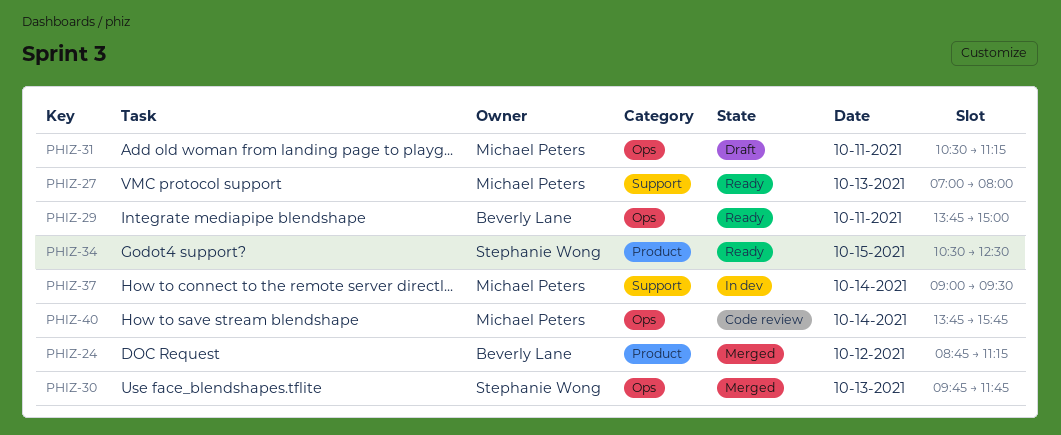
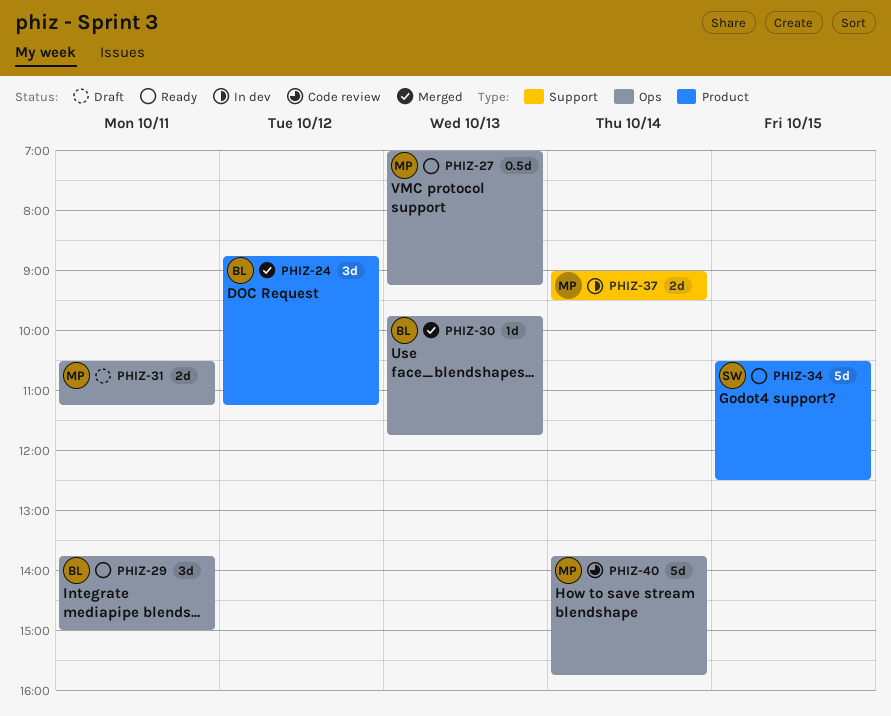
PHIZ-27, label: Support -> Ops
PHIZ-27, ends: 08:00 -> 09:15
PHIZ-30, owner: Stephanie Wong -> Beverly Lane

